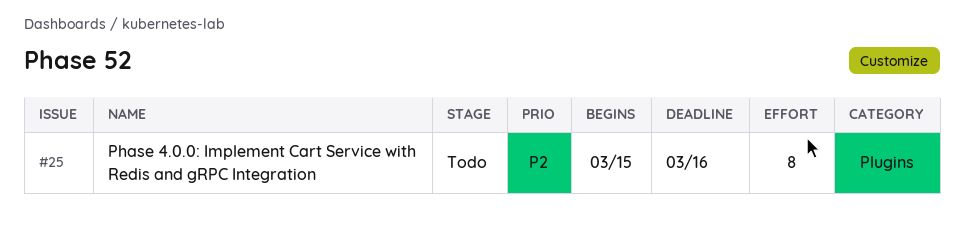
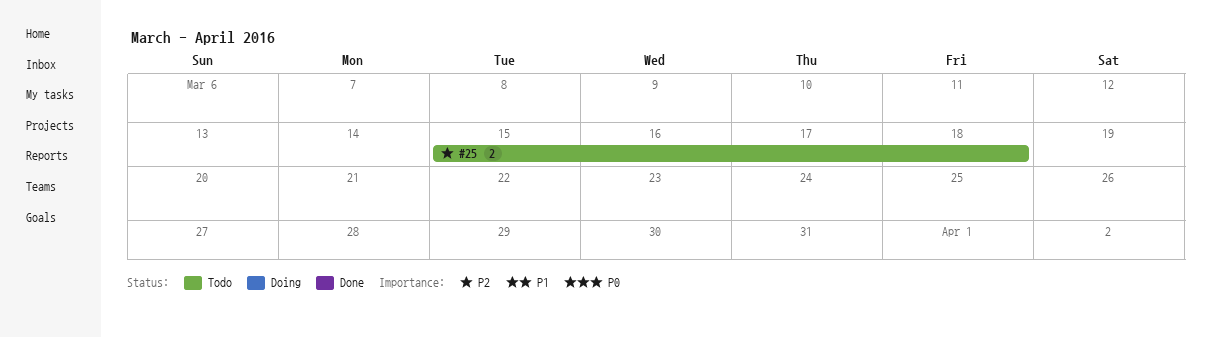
#25, estimate: 8 -> 2
#25, due: Mar 16 -> Mar 18

